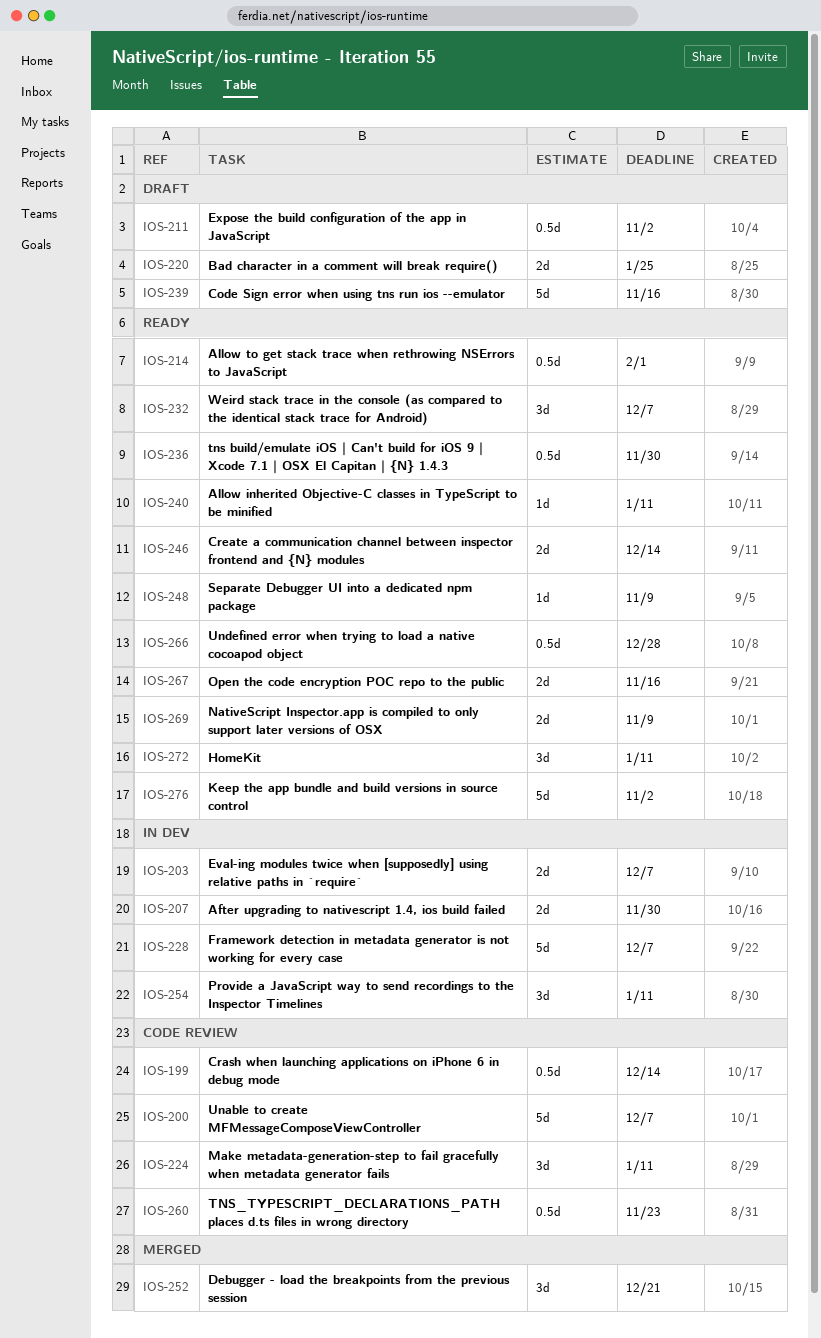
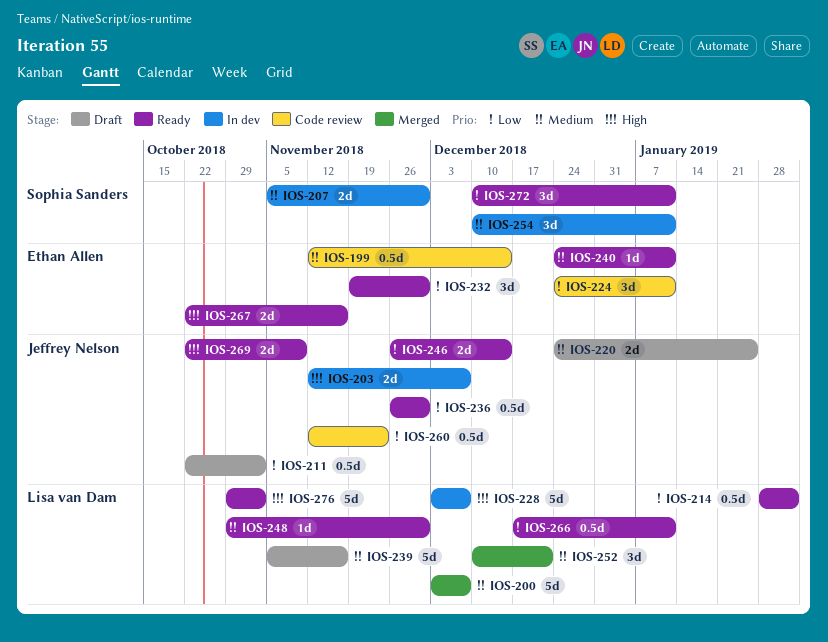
IOS-200, status: Code review -> Merged
IOS-232, due: Dec 7 -> Nov 30
IOS-248, due: Nov 9 -> Nov 30
IOS-266, due: Dec 28 -> Jan 11

